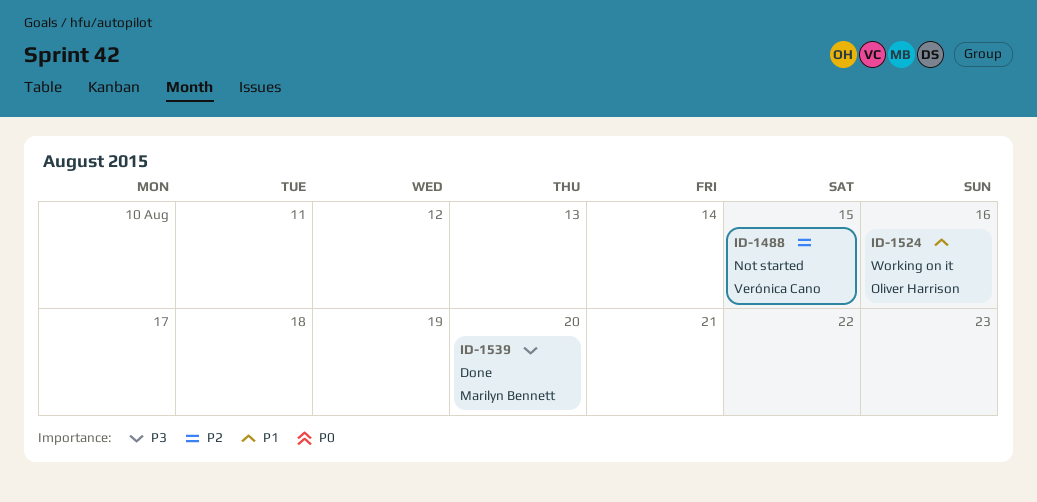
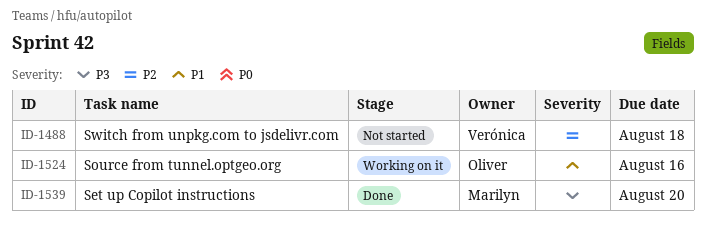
ID-1488, due: Aug 15 -> Aug 18

